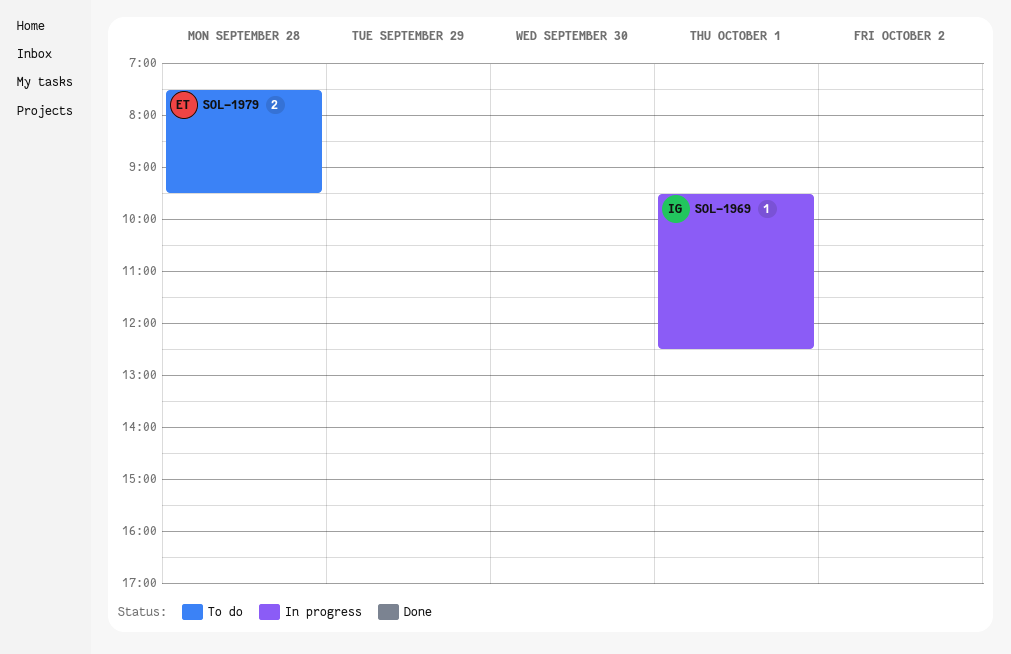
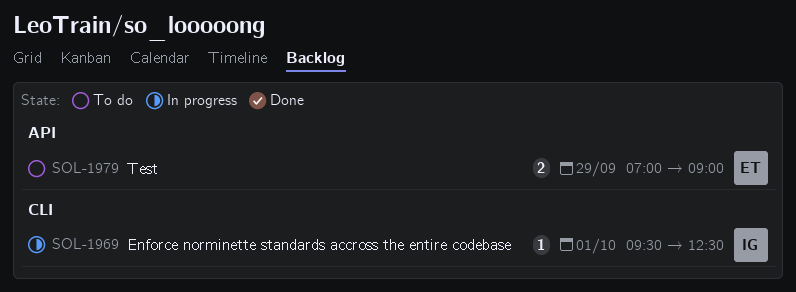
SOL-1979, day: Sep 28 -> Sep 29
SOL-1979, begins: 07:30 -> 07:00
SOL-1979, ends: 09:30 -> 09:00

